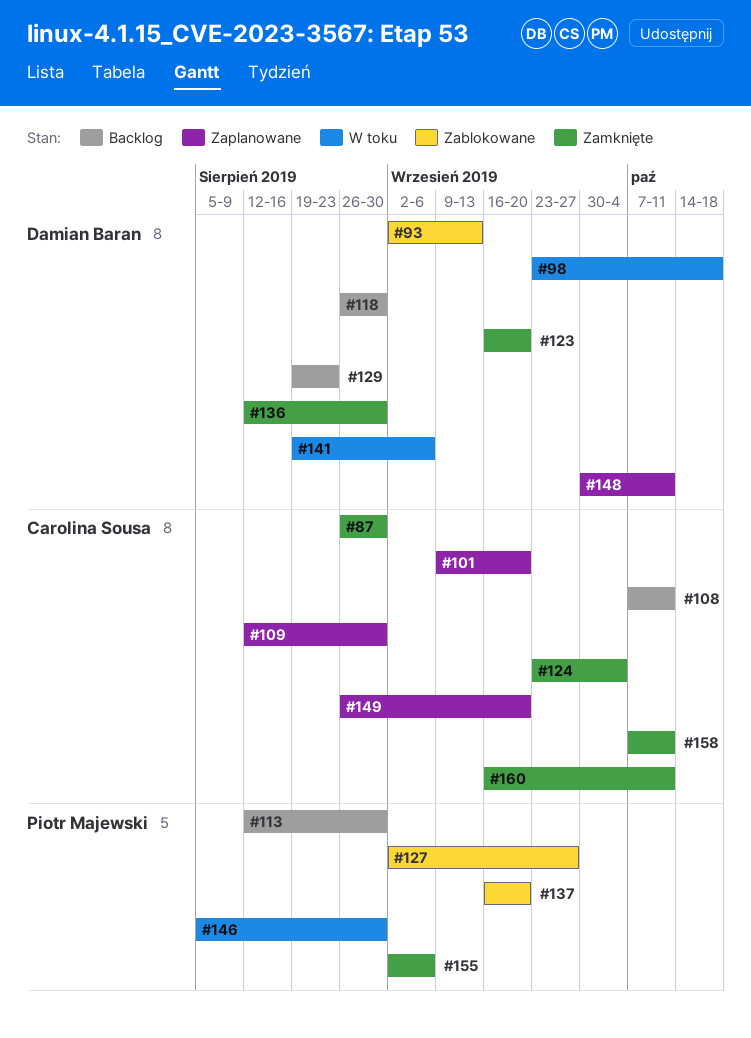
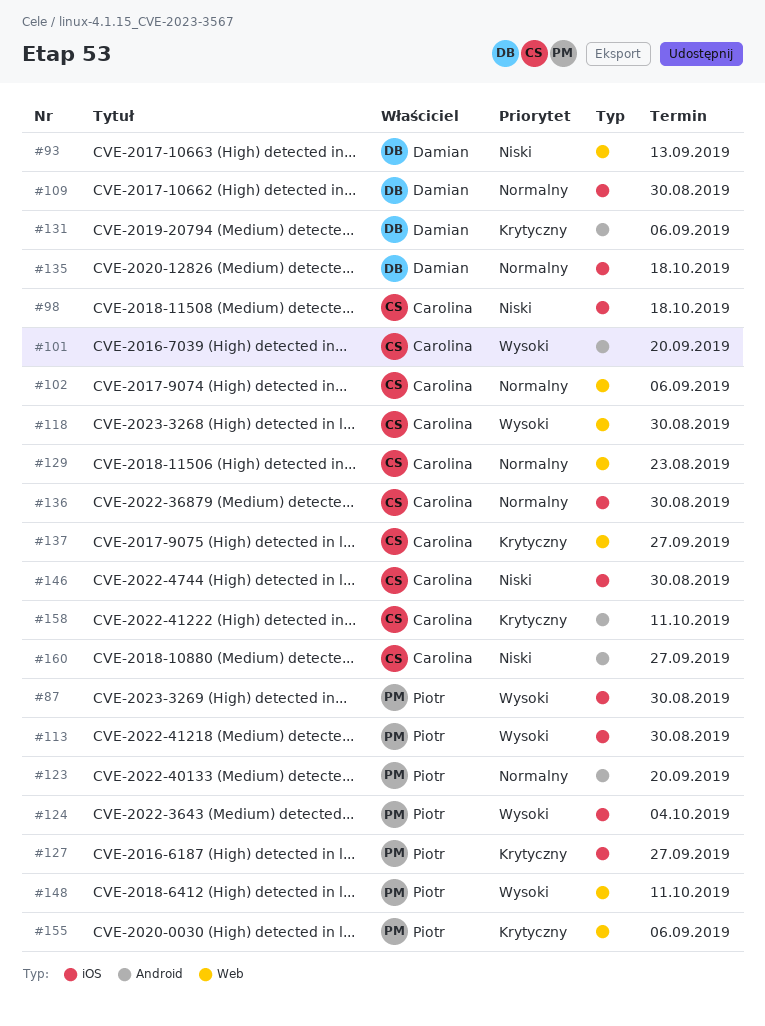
#87, owner: Carolina Sousa -> Piotr Majewski
#98, owner: Damian Baran -> Carolina Sousa
#102: none -> present
#108: present -> none
#109, owner: Carolina Sousa -> Damian Baran
#118, owner: Damian Baran -> Carolina Sousa
#123, owner: Damian Baran -> Piotr Majewski
#124, owner: Carolina Sousa -> Piotr Majewski
#129, owner: Damian Baran -> Carolina Sousa
#131: none -> present
#135: none -> present
#136, owner: Damian Baran -> Carolina Sousa
#137, owner: Piotr Majewski -> Carolina Sousa
#137, due: Sep 20 -> Sep 27
#141: present -> none
#146, owner: Piotr Majewski -> Carolina Sousa
#148, owner: Damian Baran -> Piotr Majewski
#149: present -> none
#160, due: Oct 11 -> Sep 27

